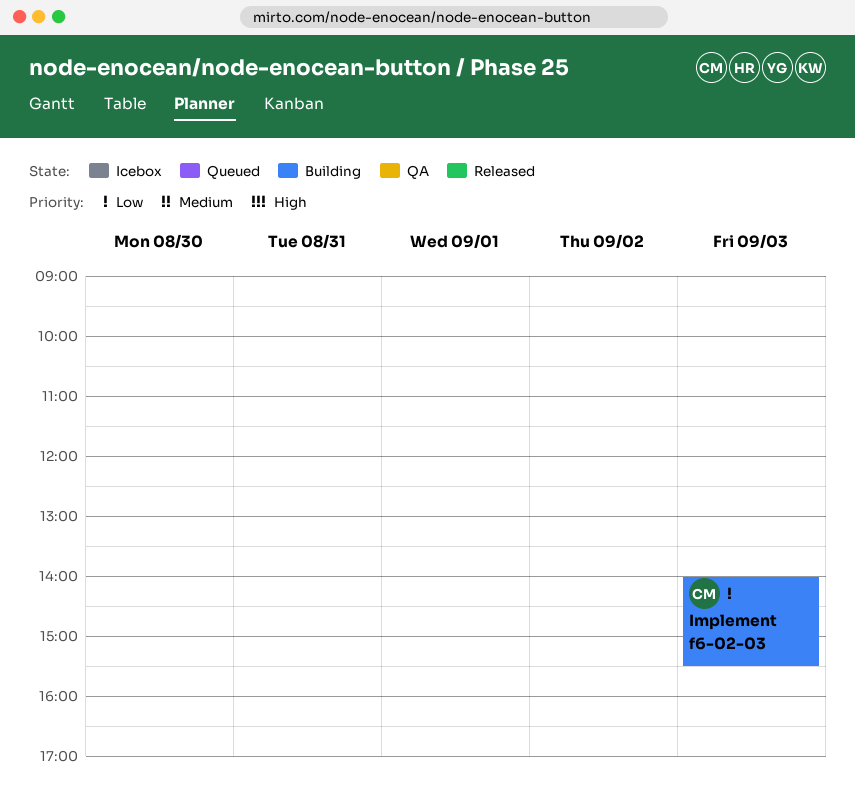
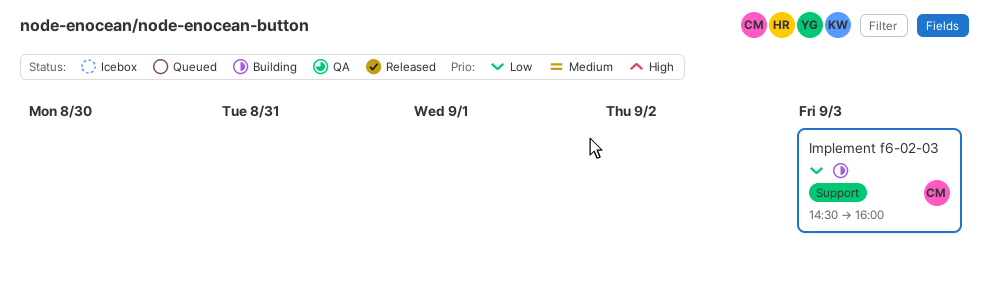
Implement f6-02-03, begins: 14:00 -> 14:30
Implement f6-02-03, ends: 15:30 -> 16:00

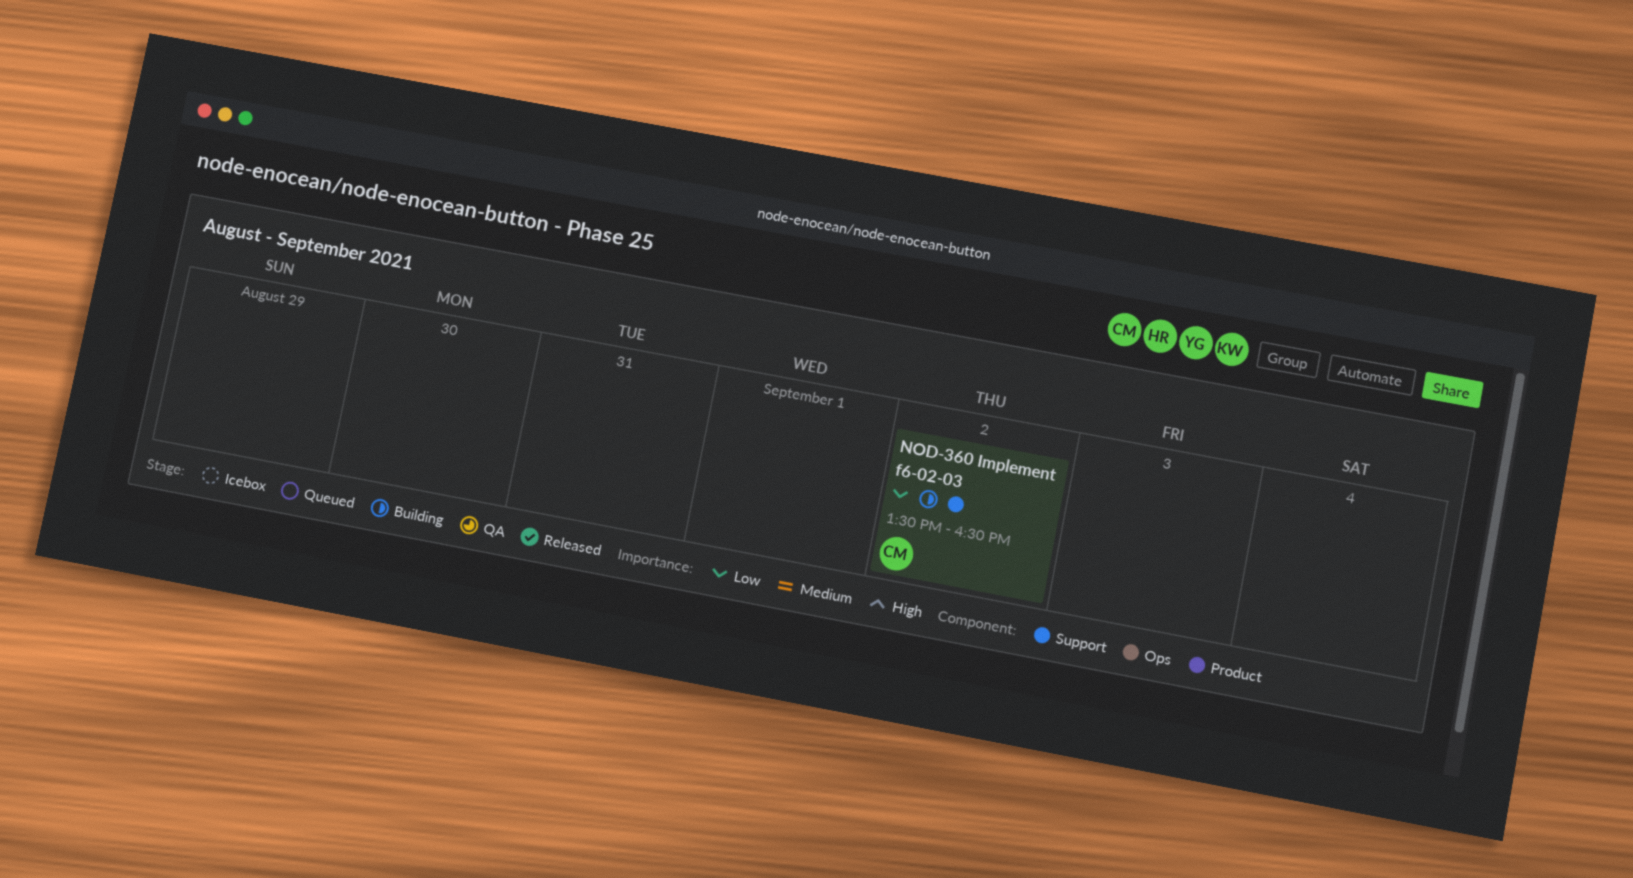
Implement f6-02-03, day: Sep 3 -> Sep 2
Implement f6-02-03, begins: 14:30 -> 13:30
Implement f6-02-03, ends: 16:00 -> 16:30

